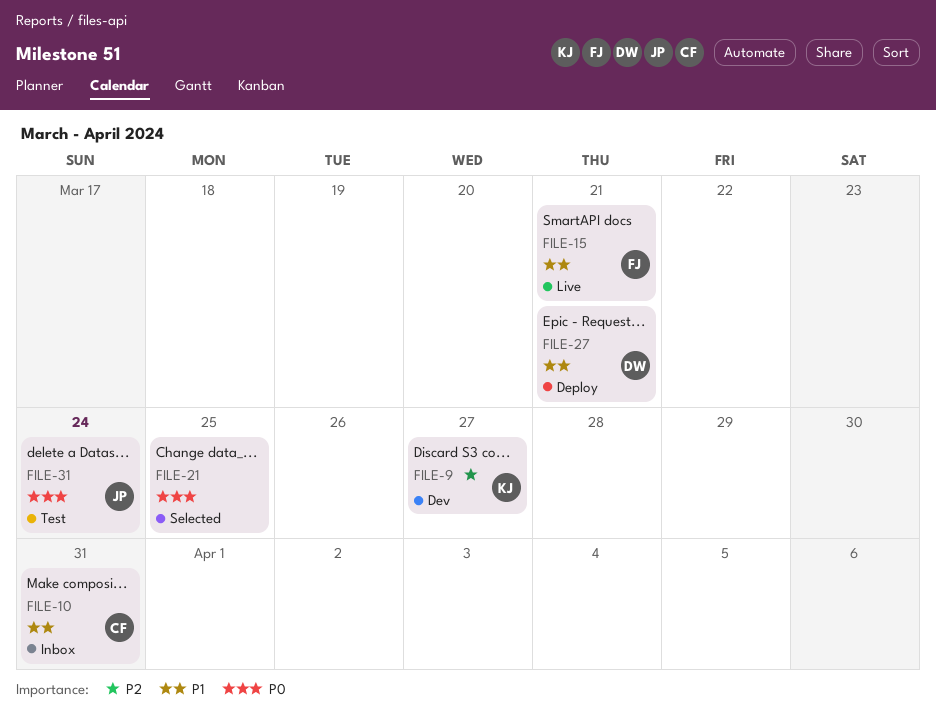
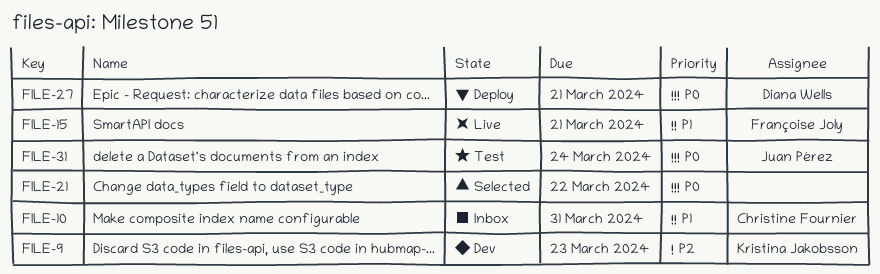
FILE-9, due: Mar 27 -> Mar 23
FILE-21, due: Mar 25 -> Mar 22
FILE-27, priority: P1 -> P0

